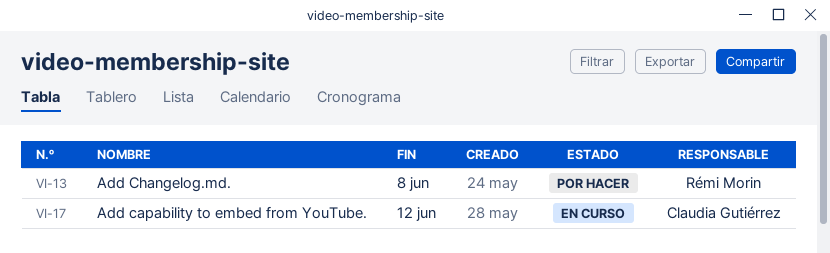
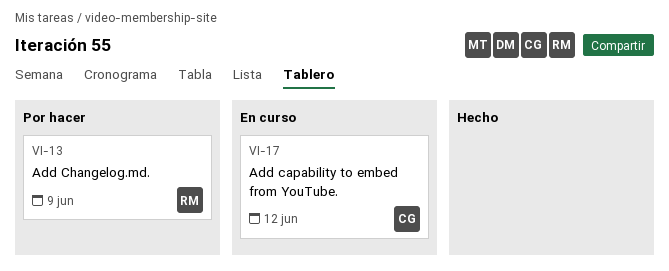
VI-13, due: Jun 8 -> Jun 9

